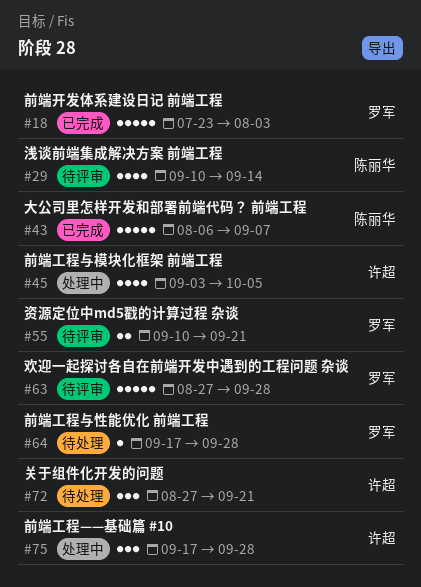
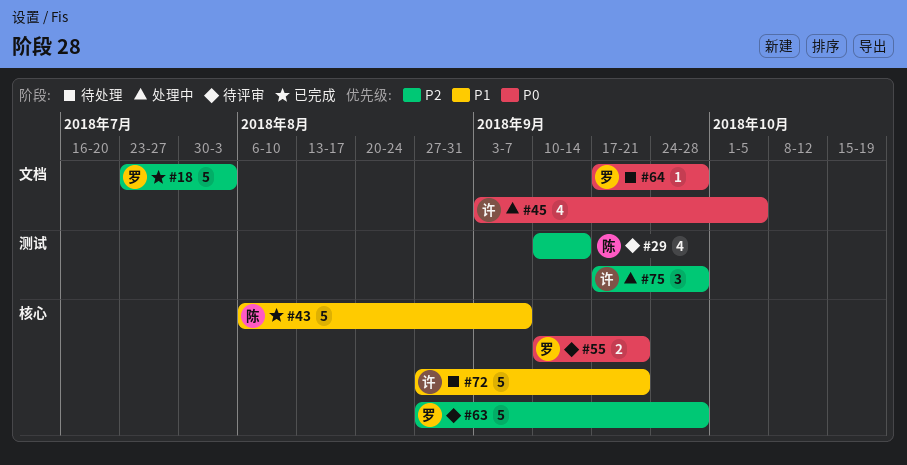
#72, estimate: 3 -> 5

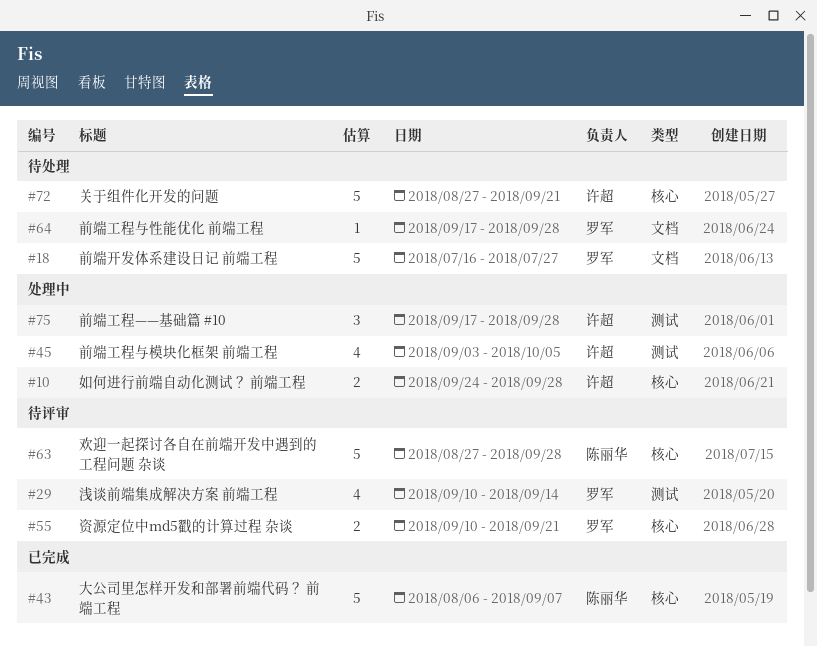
#10: none -> present
#18, status: 已完成 -> 待处理
#18, start: Jul 23 -> Jul 16
#18, due: Aug 3 -> Jul 27
#29, owner: 陈丽华 -> 罗军
#45, label: 文档 -> 测试
#63, owner: 罗军 -> 陈丽华

